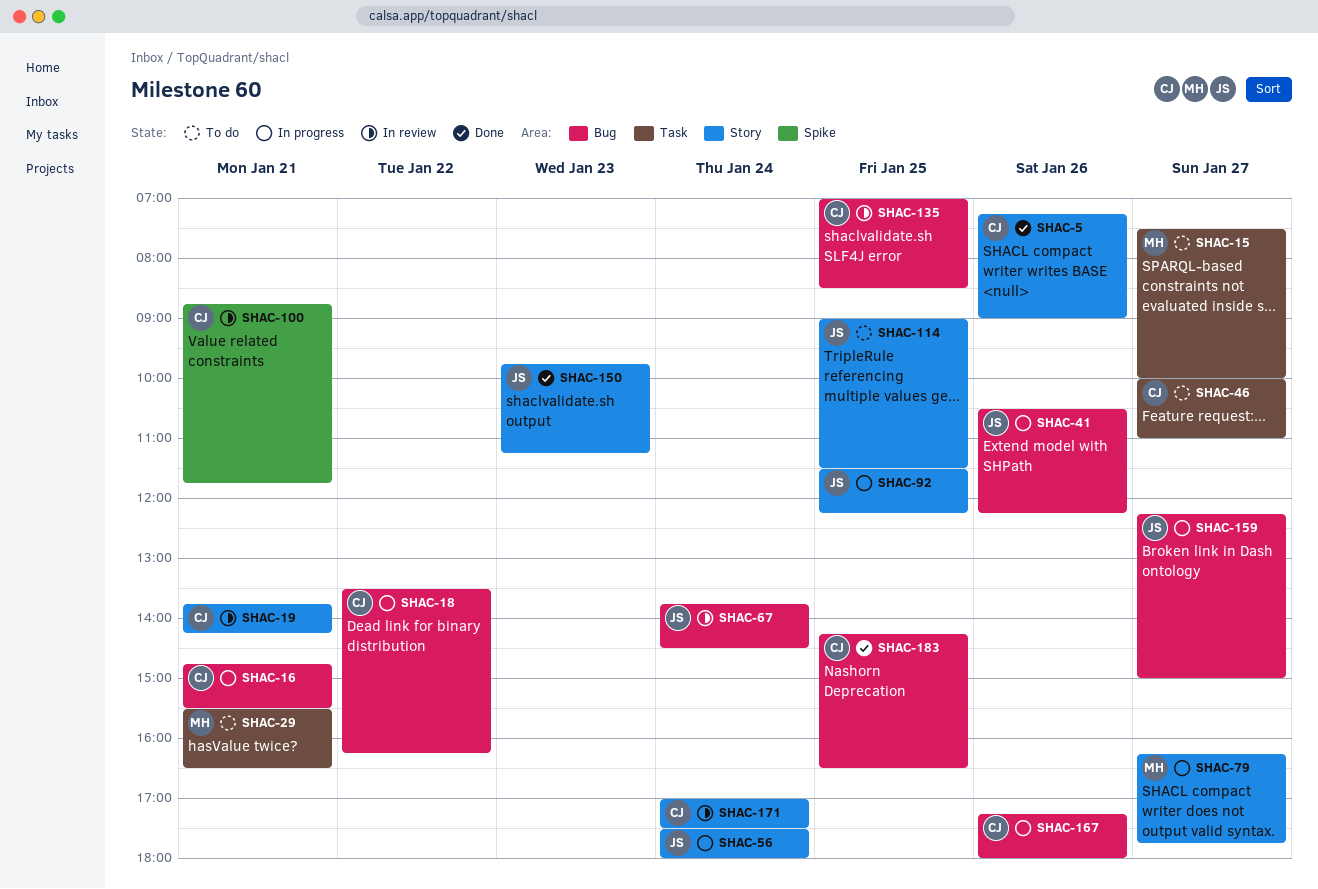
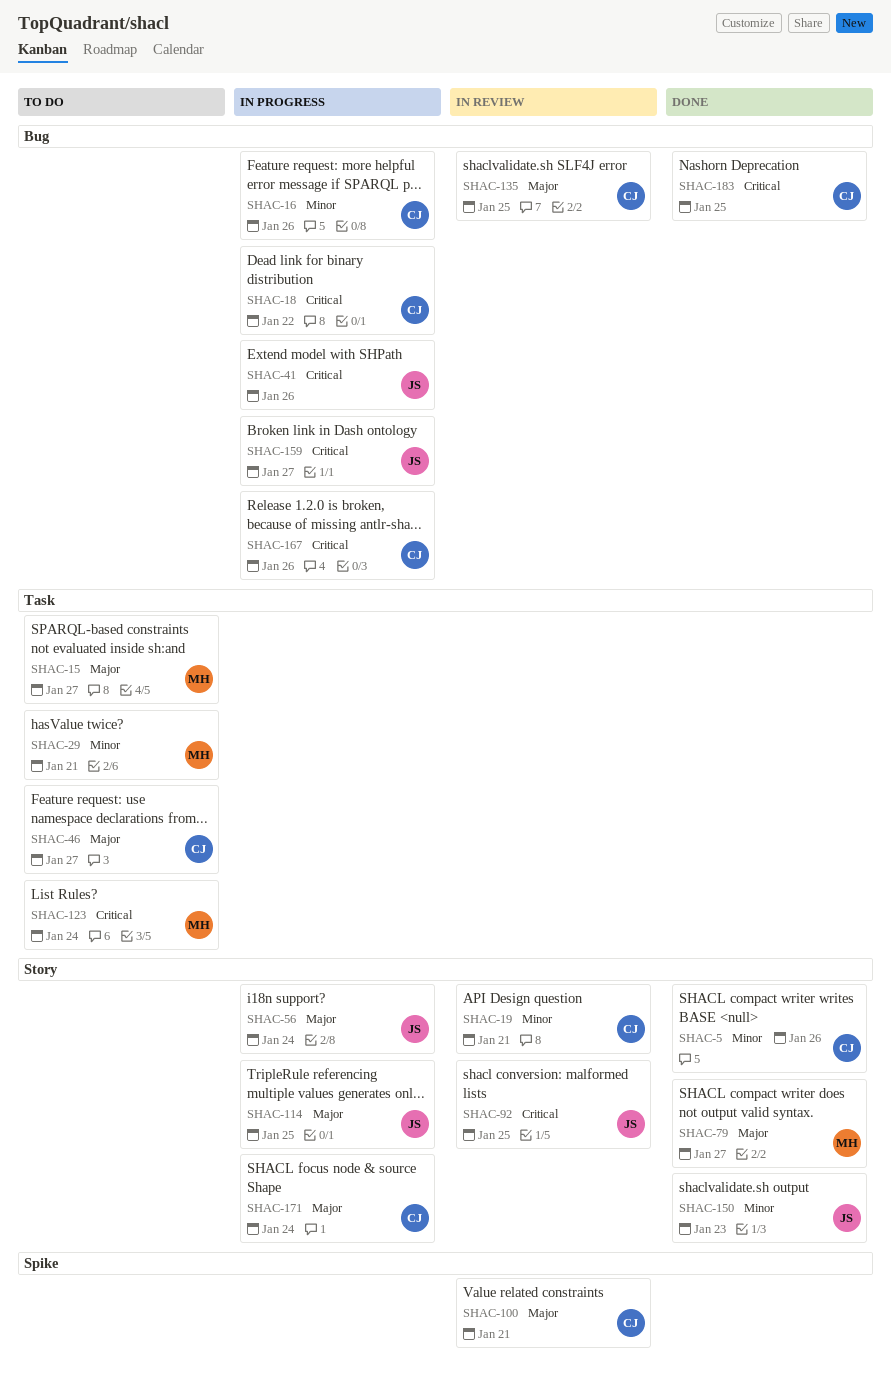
SHAC-16, day: Jan 21 -> Jan 26
SHAC-67: present -> none
SHAC-79, status: In progress -> Done
SHAC-92, status: In progress -> In review
SHAC-114, status: To do -> In progress
SHAC-123: none -> present
SHAC-171, status: In review -> In progress

